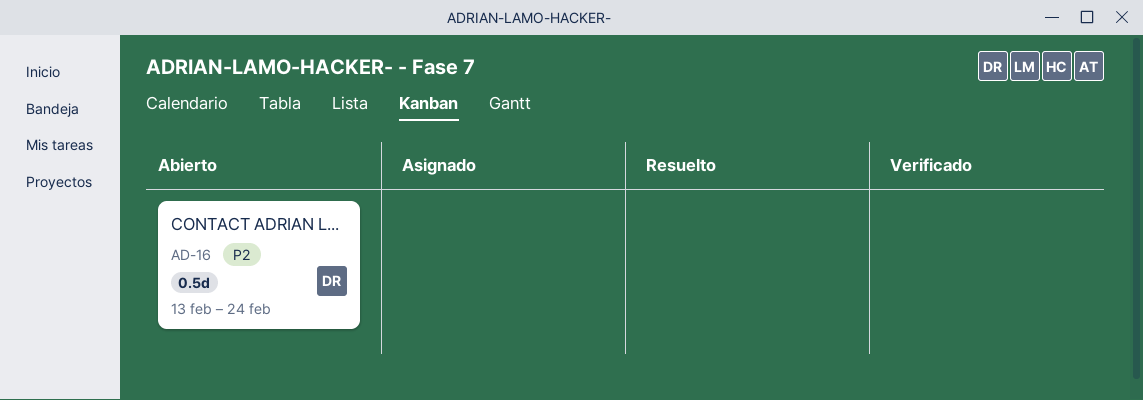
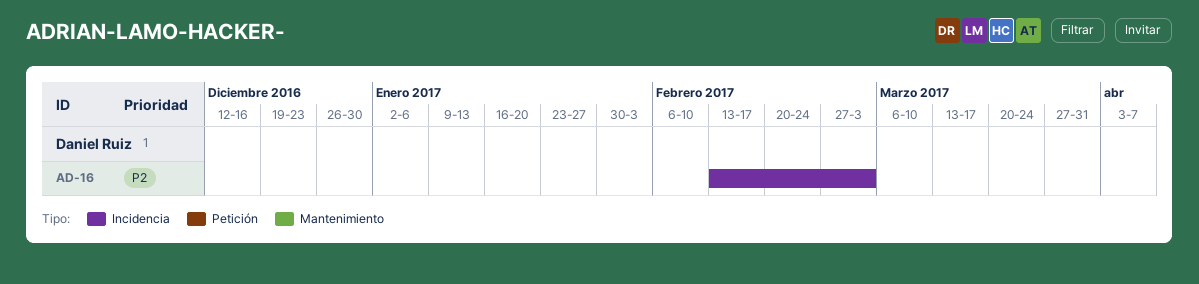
AD-16, due: Feb 24 -> Mar 3

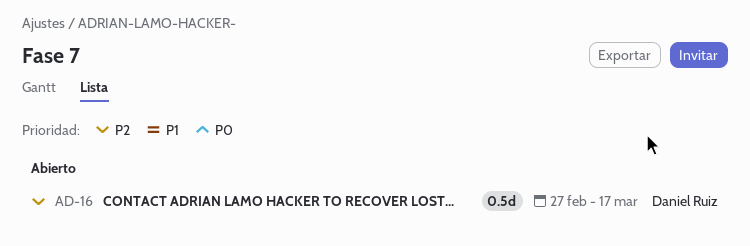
AD-16, start: Feb 13 -> Feb 27
AD-16, due: Mar 3 -> Mar 17

